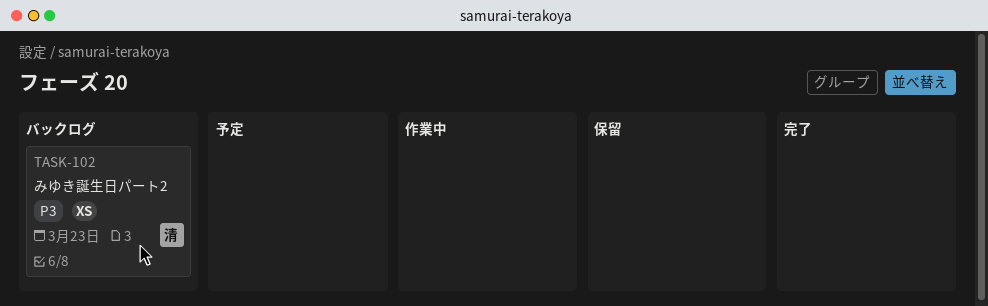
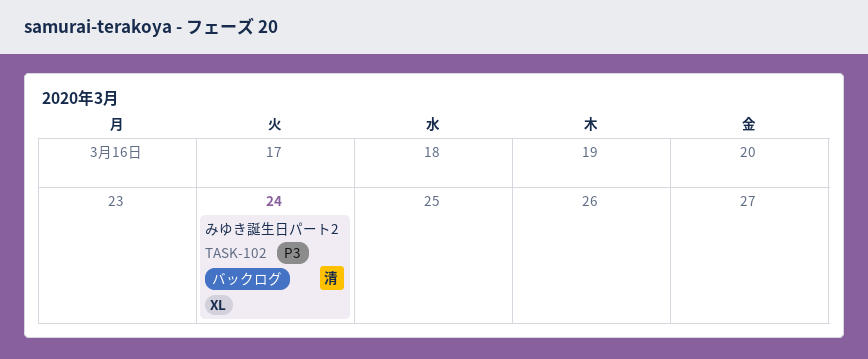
TASK-102, estimate: XS -> XL
TASK-102, due: Mar 23 -> Mar 24

